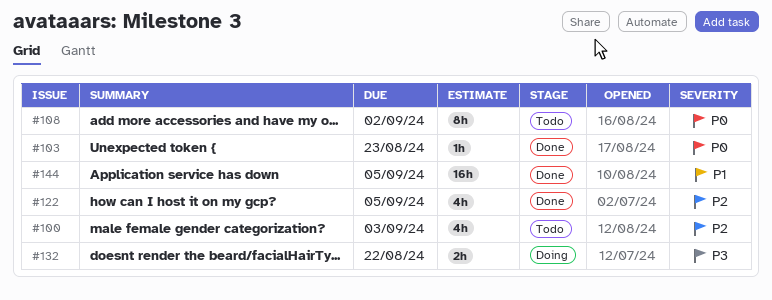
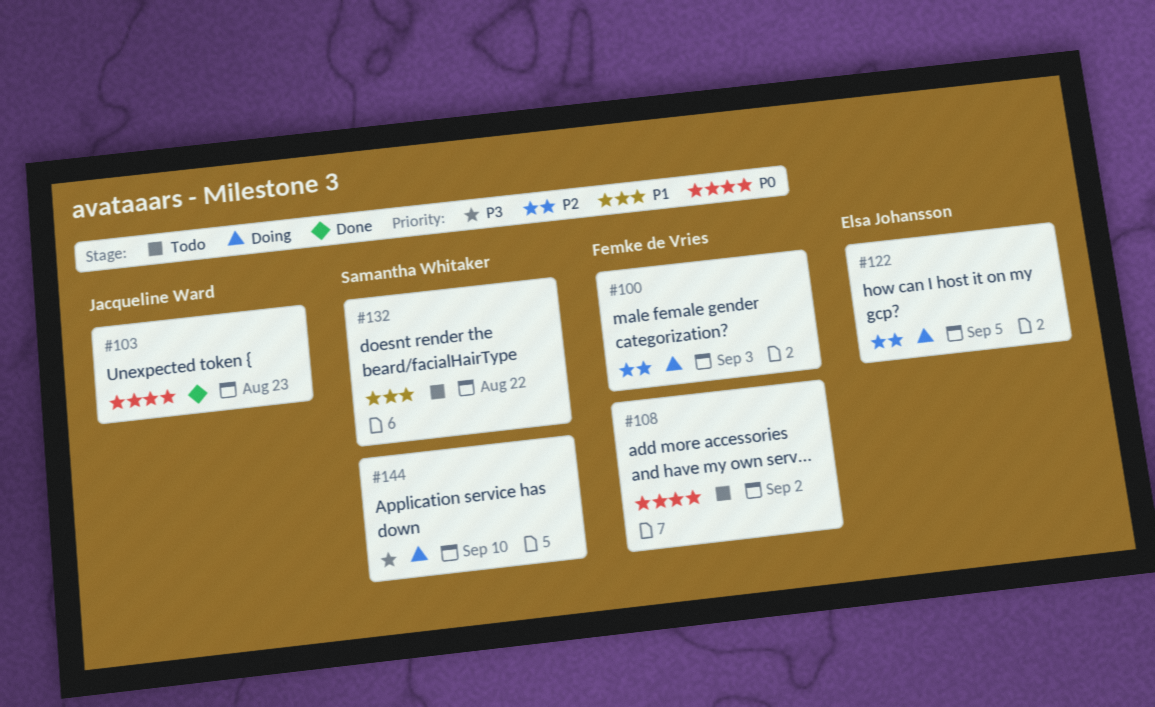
#100, status: Todo -> Doing
#122, status: Done -> Doing
#132, status: Doing -> Todo
#132, priority: P3 -> P1
#144, status: Done -> Doing
#144, priority: P1 -> P3
#144, due: Sep 5 -> Sep 10

